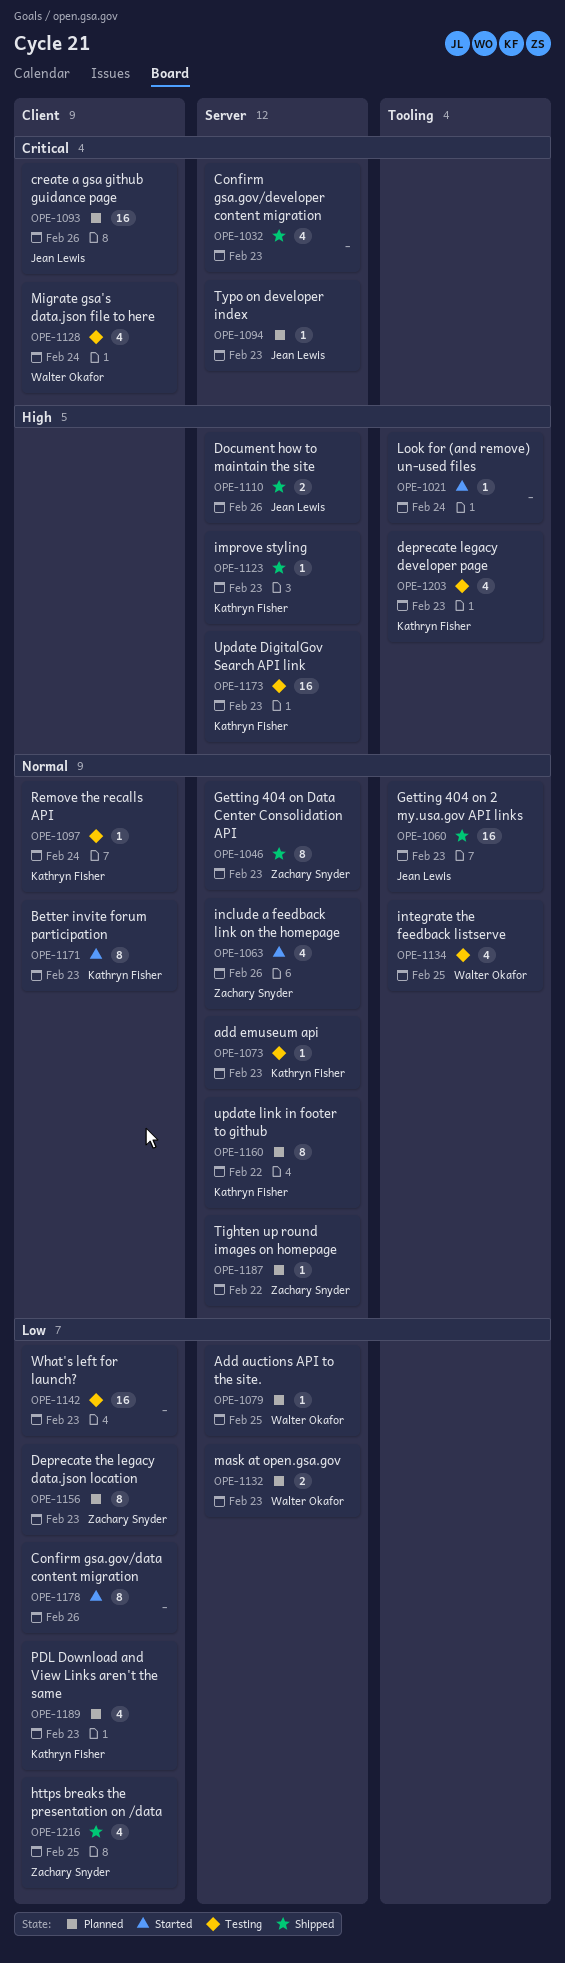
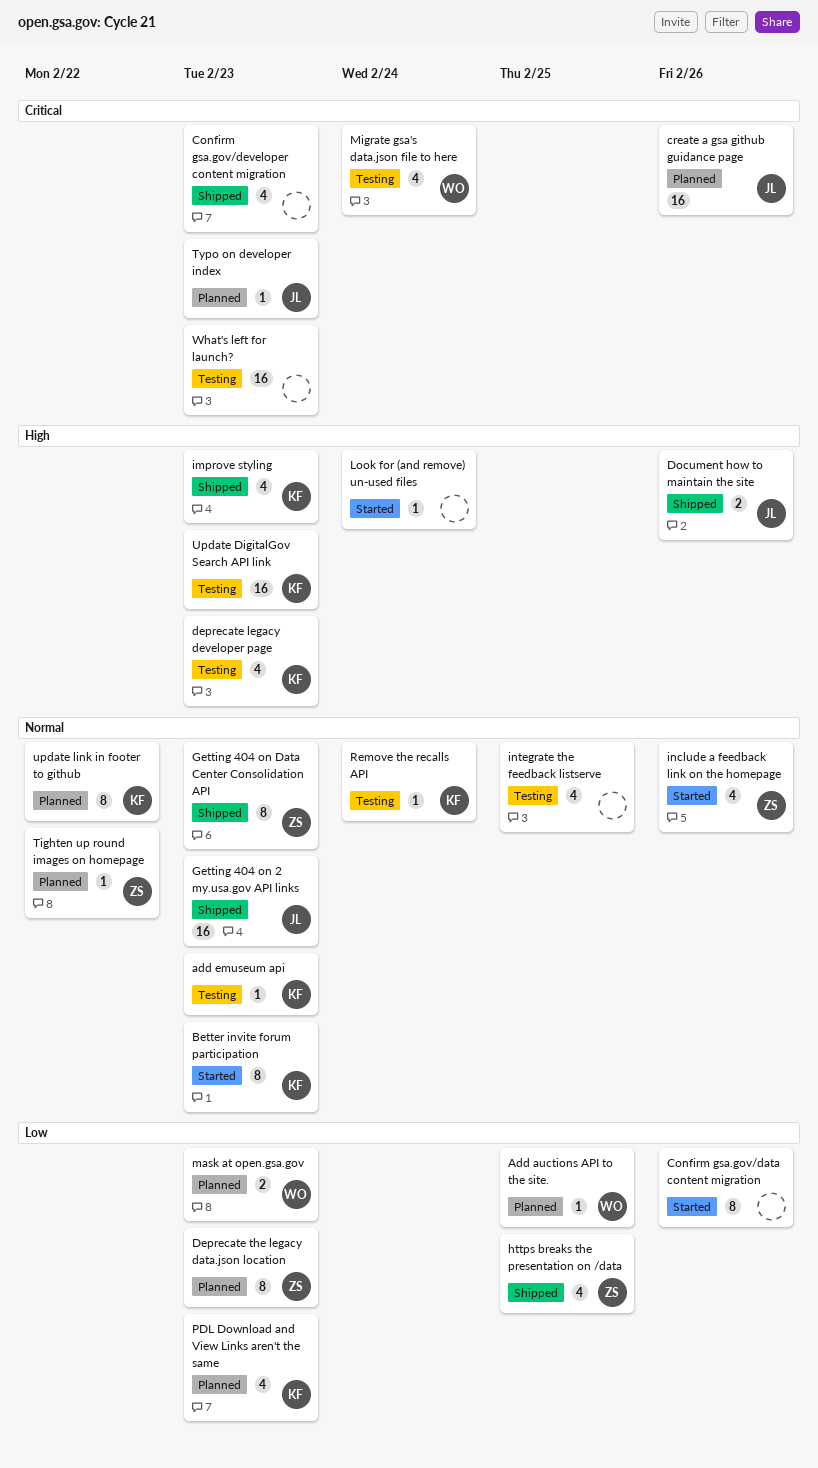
improve styling, estimate: 1 -> 4
integrate the feedback listserve, owner: Walter Okafor -> none
What's left for launch?, priority: Low -> Critical

